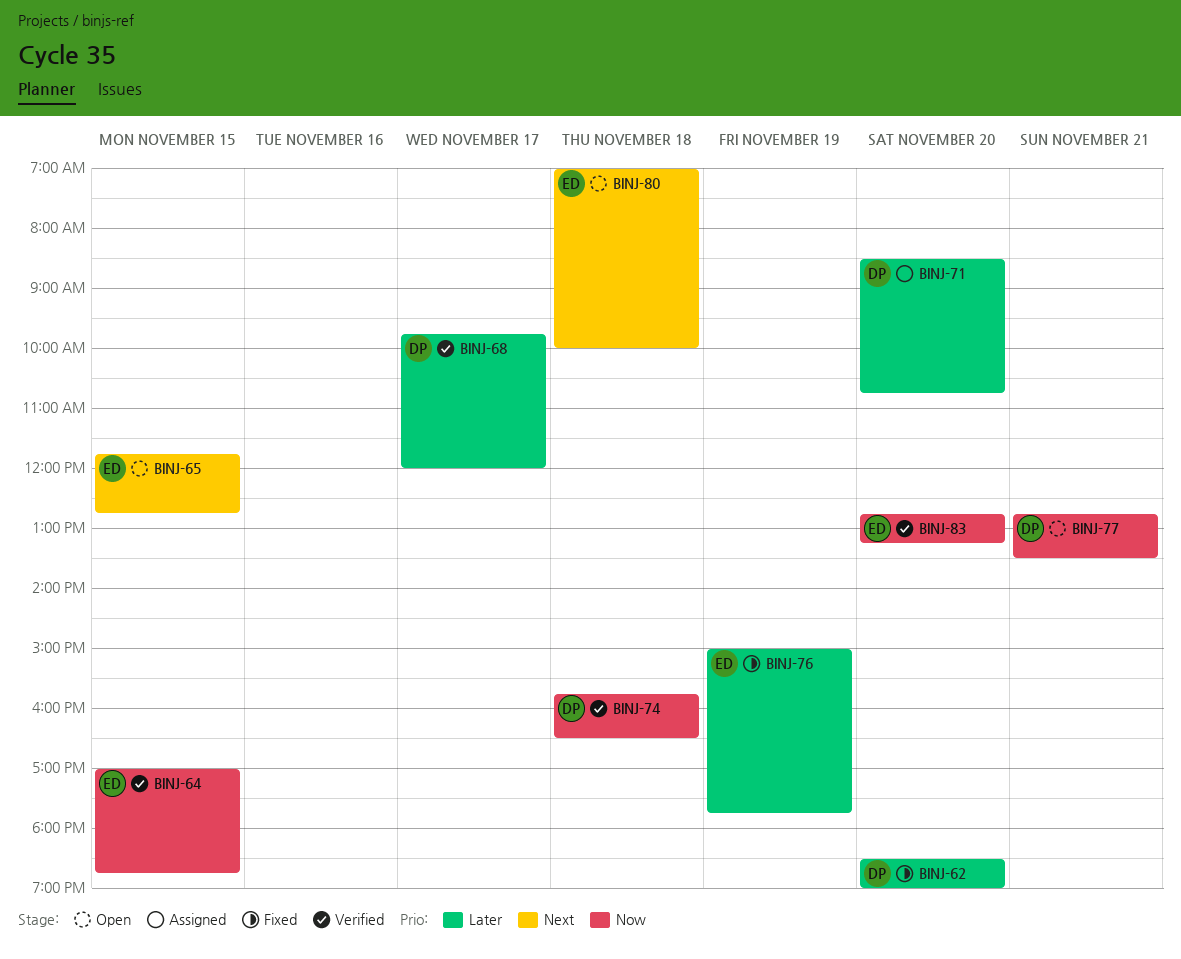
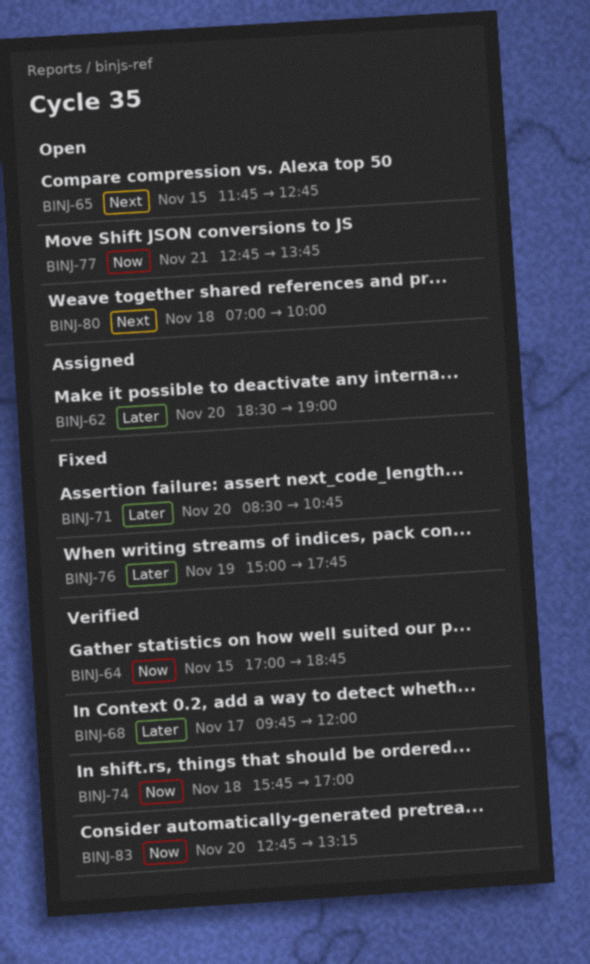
BINJ-62, status: Fixed -> Assigned
BINJ-71, status: Assigned -> Fixed
BINJ-74, ends: 16:30 -> 17:00
BINJ-77, ends: 13:30 -> 13:45

